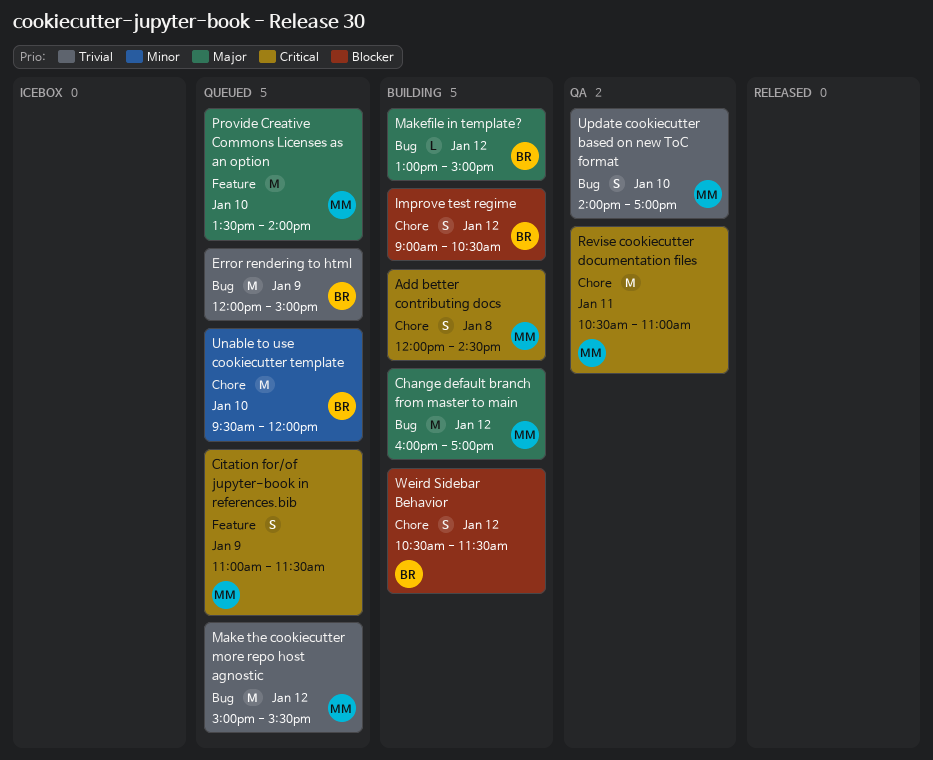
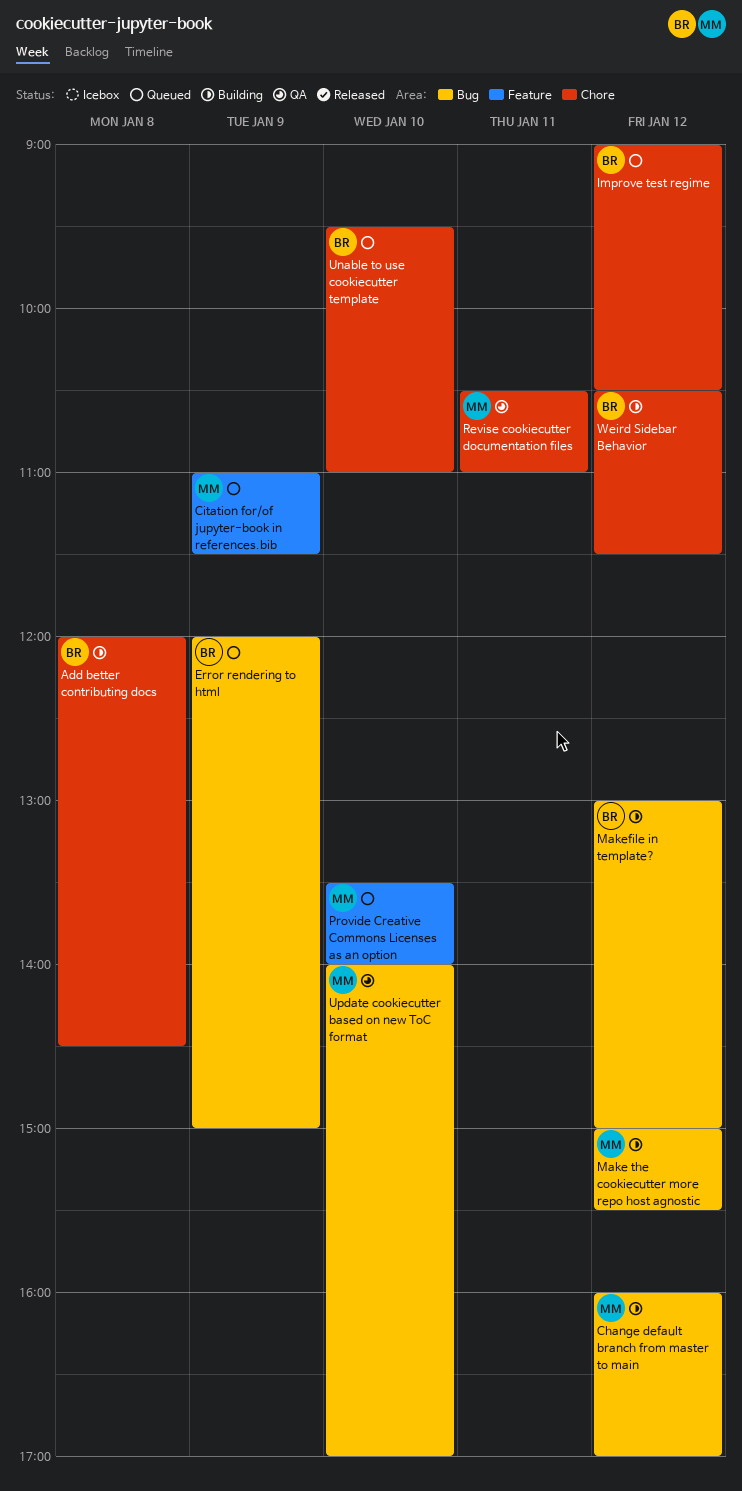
Add better contributing docs, owner: MM -> BR
Improve test regime, status: Building -> Queued
Make the cookiecutter more repo host agnostic, status: Queued -> Building
Unable to use cookiecutter template, ends: 12:00 -> 11:00

